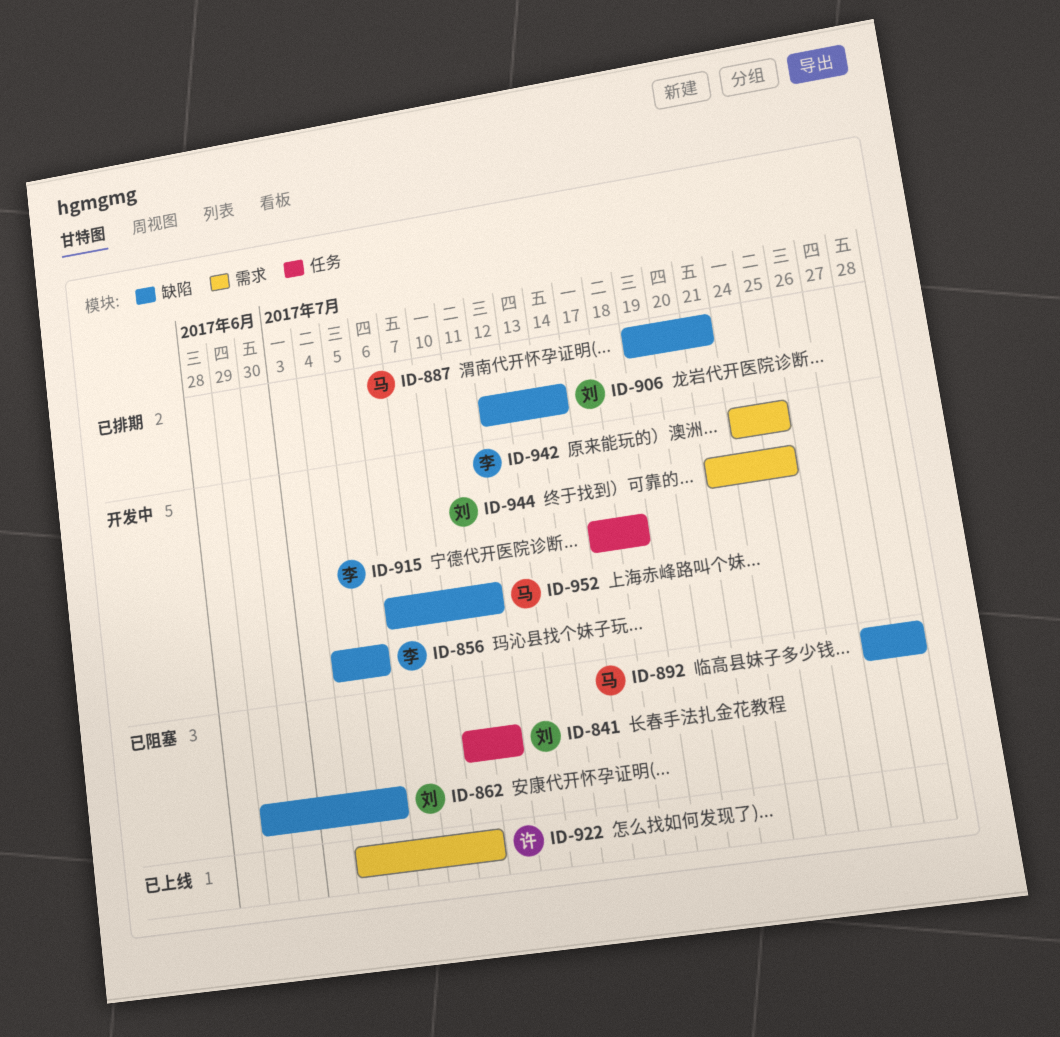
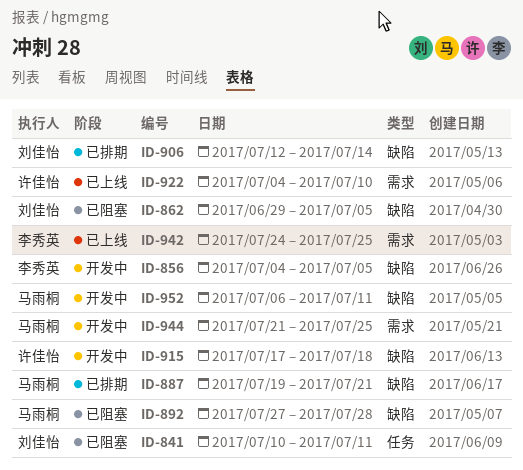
ID-915, owner: 李秀英 -> 许佳怡
ID-915, label: 任务 -> 缺陷
ID-942, status: 开发中 -> 已上线
ID-944, owner: 刘佳怡 -> 马雨桐

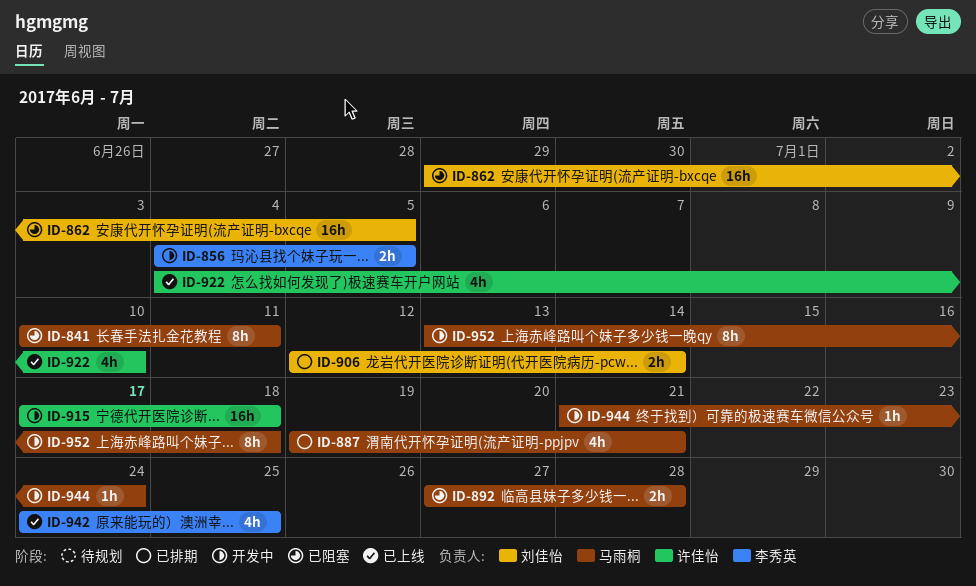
ID-841, owner: 刘佳怡 -> 马雨桐
ID-944, due: Jul 25 -> Jul 24
ID-952, start: Jul 6 -> Jul 13
ID-952, due: Jul 11 -> Jul 18

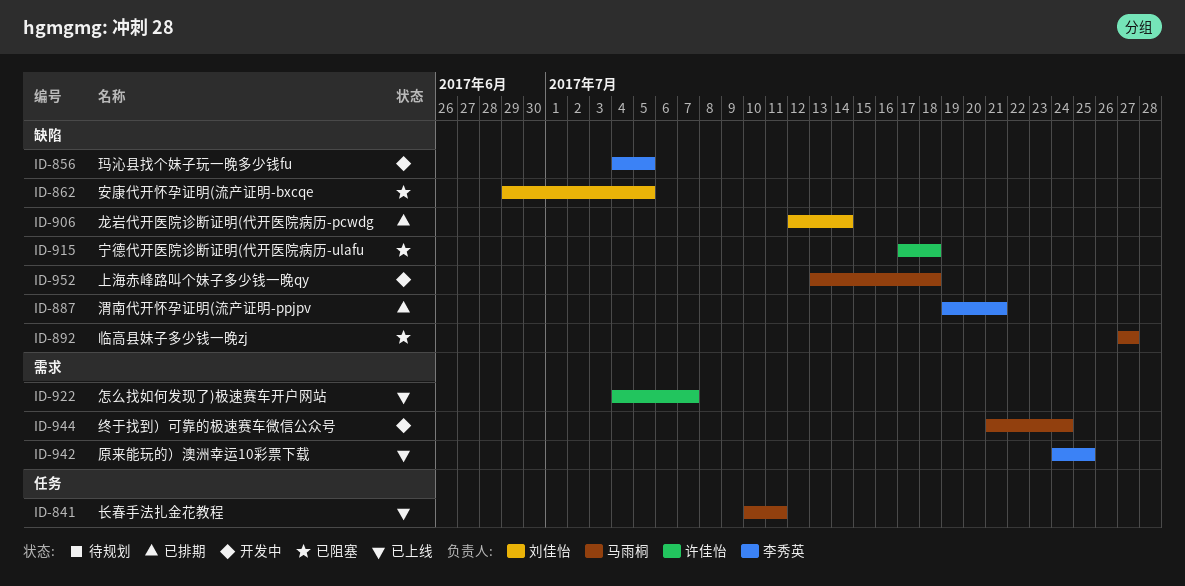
ID-841, status: 已阻塞 -> 已上线
ID-887, owner: 马雨桐 -> 李秀英
ID-892, due: Jul 28 -> Jul 27
ID-915, status: 开发中 -> 已阻塞
ID-922, due: Jul 10 -> Jul 7

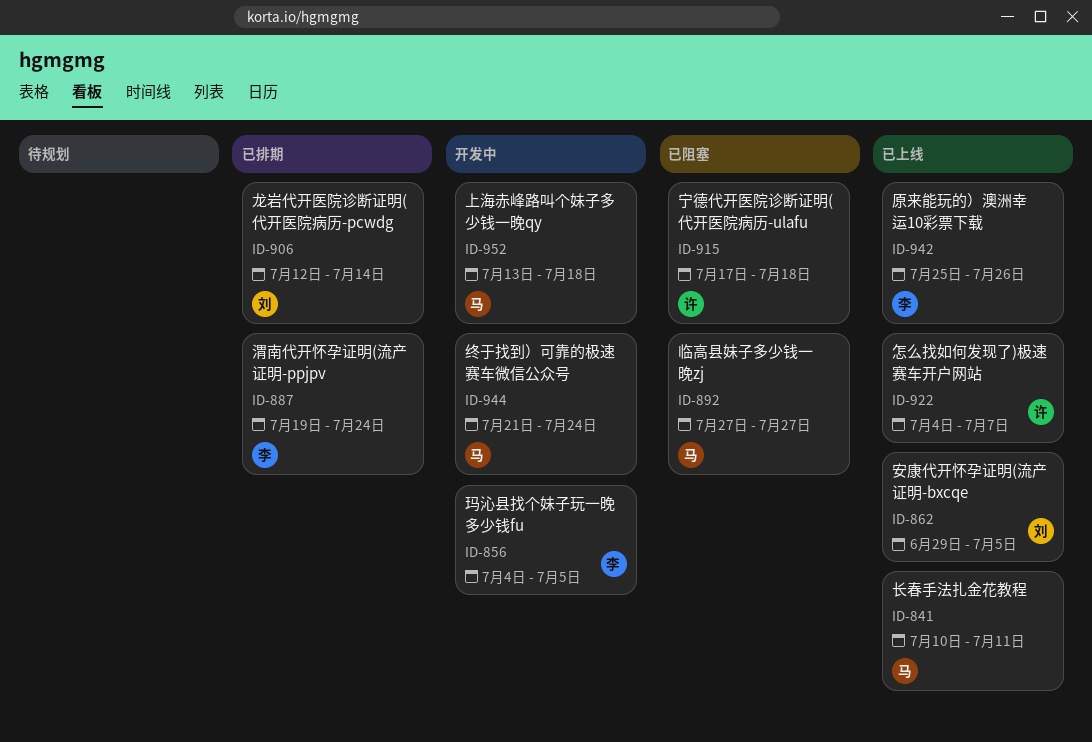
ID-862, status: 已阻塞 -> 已上线
ID-887, due: Jul 21 -> Jul 24
ID-942, start: Jul 24 -> Jul 25
ID-942, due: Jul 25 -> Jul 26

